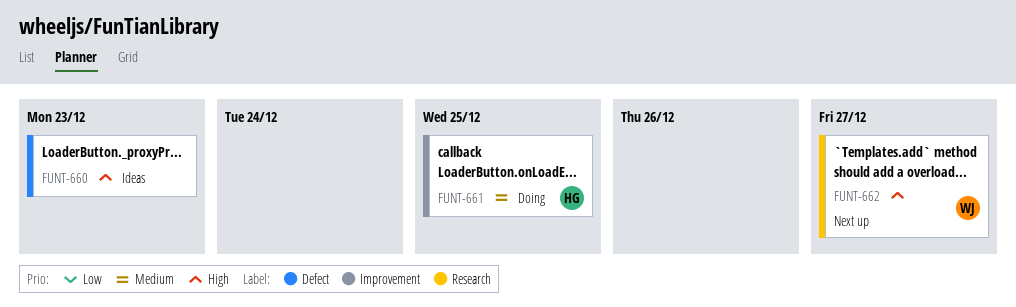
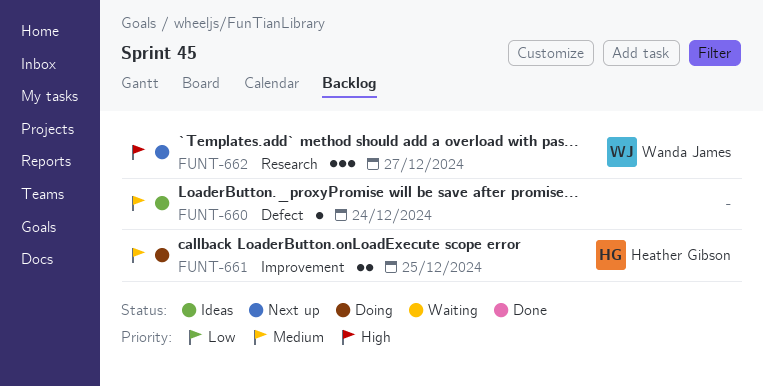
FUNT-660, priority: High -> Medium
FUNT-660, due: Dec 23 -> Dec 24

